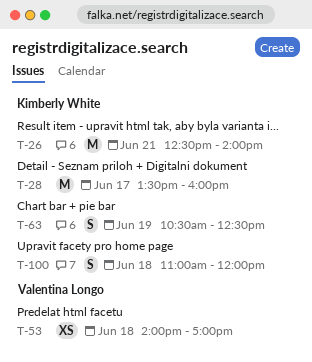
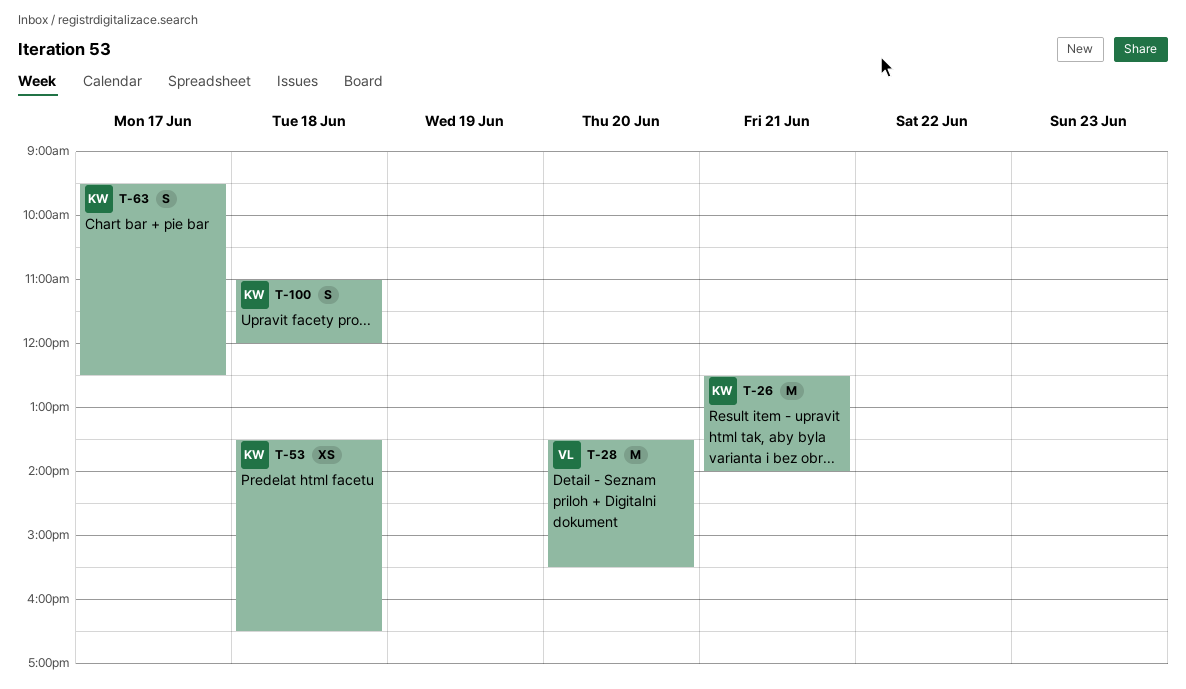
T-28, owner: Kimberly White -> Valentina Longo
T-28, day: Jun 17 -> Jun 20
T-28, ends: 16:00 -> 15:30
T-53, owner: Valentina Longo -> Kimberly White
T-53, begins: 14:00 -> 13:30
T-53, ends: 17:00 -> 16:30
T-63, day: Jun 19 -> Jun 17
T-63, begins: 10:30 -> 09:30

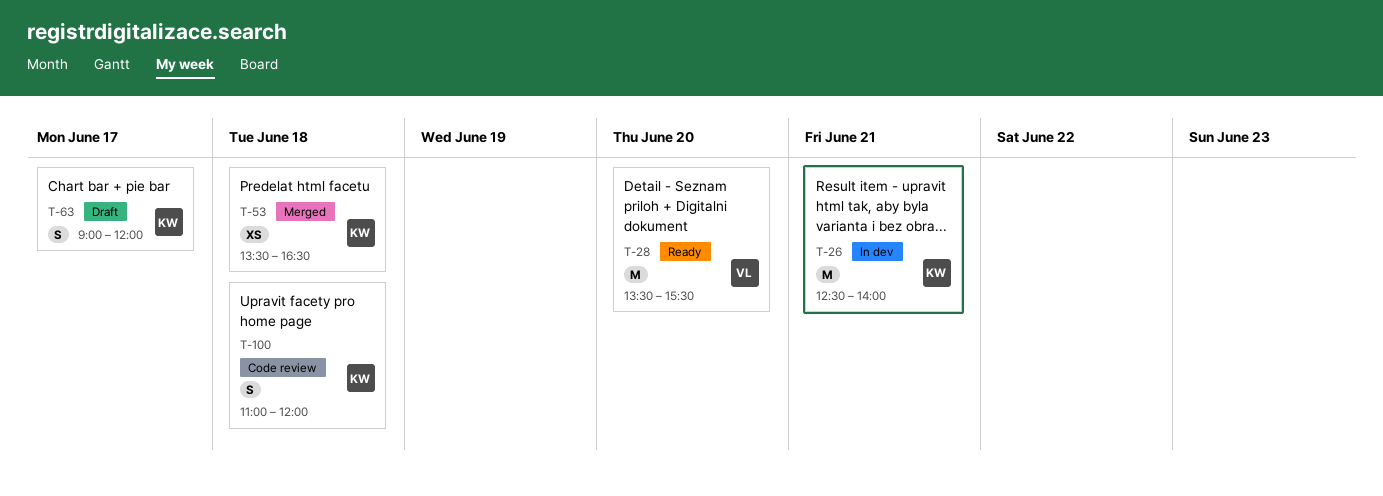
T-63, begins: 09:30 -> 09:00
T-63, ends: 12:30 -> 12:00

